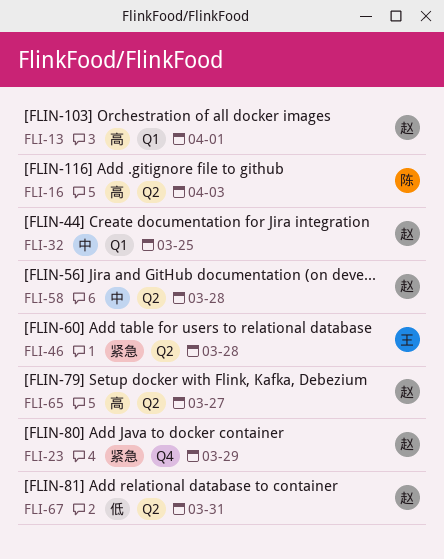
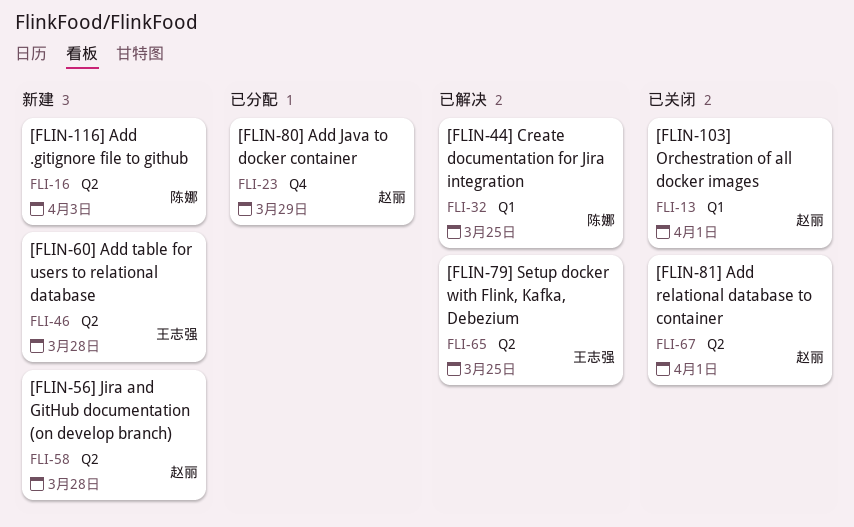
FLI-32, owner: 赵丽 -> 陈娜
FLI-65, owner: 赵丽 -> 王志强
FLI-65, due: Mar 27 -> Mar 25
FLI-67, due: Mar 31 -> Apr 1

